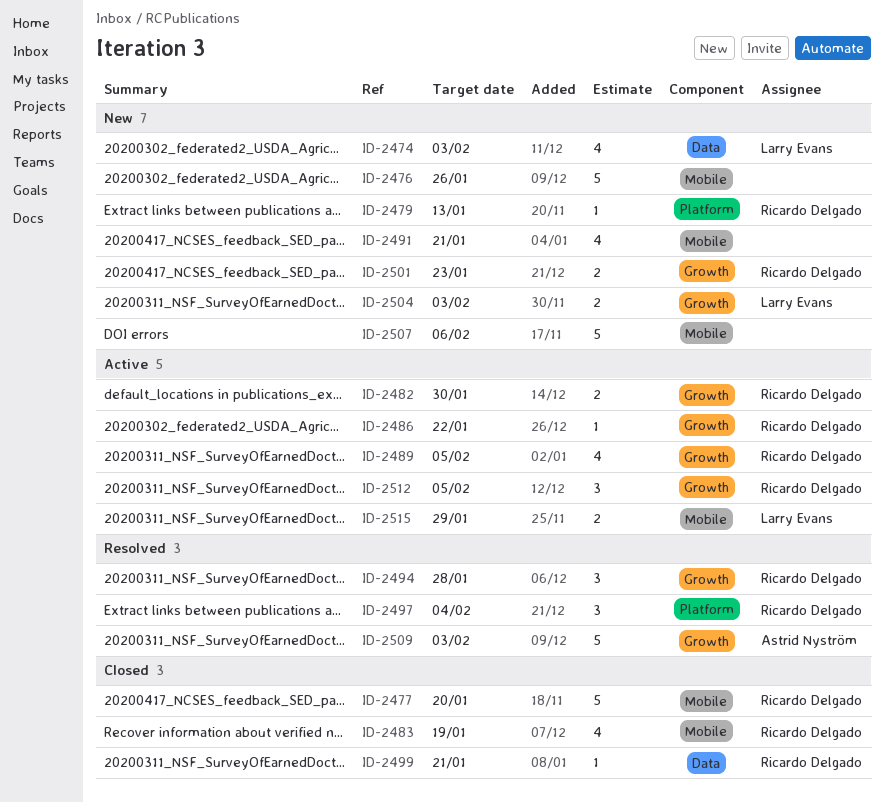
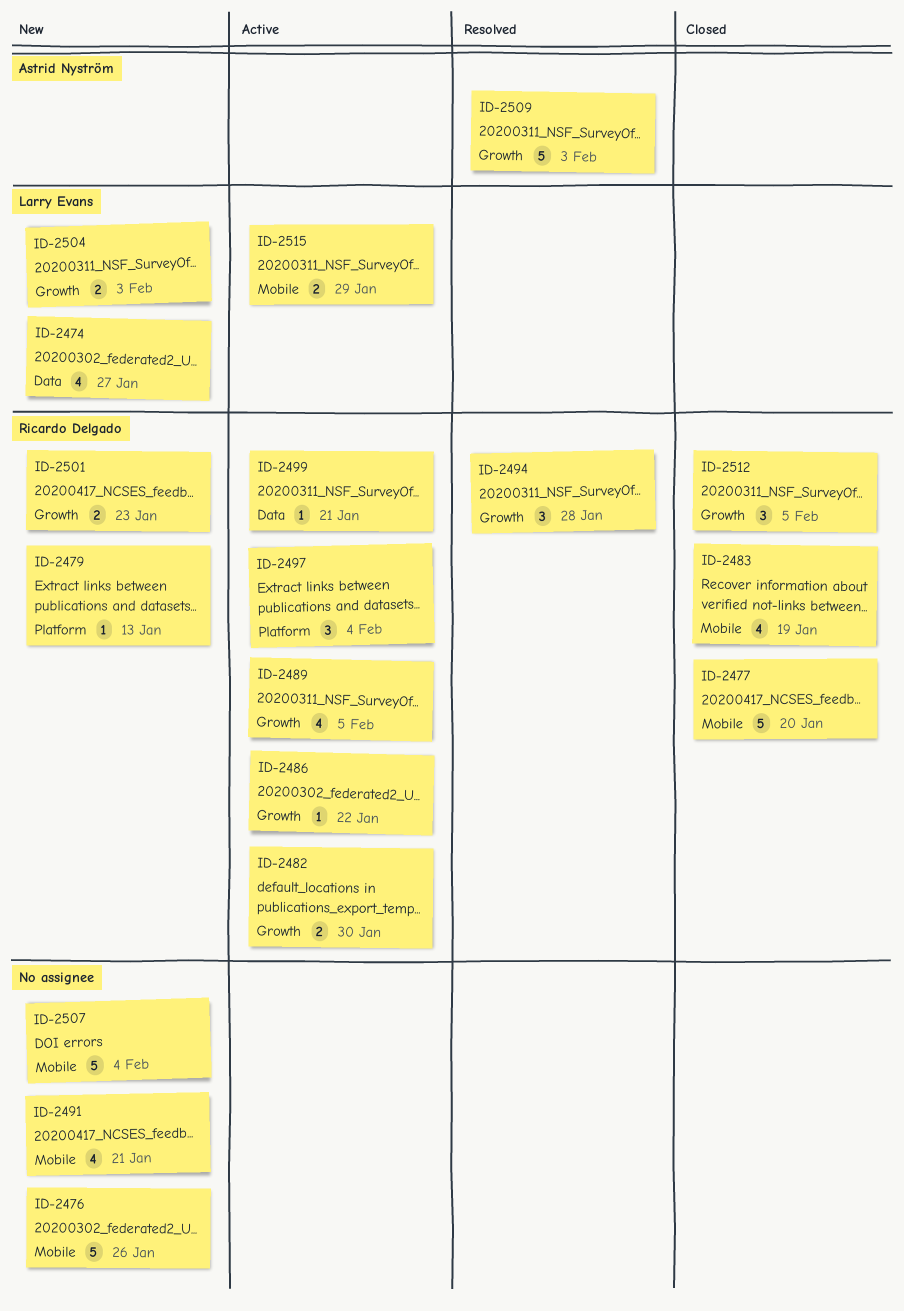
ID-2474, due: Feb 3 -> Jan 27
ID-2497, status: Resolved -> Active
ID-2499, status: Closed -> Active
ID-2507, due: Feb 6 -> Feb 4
ID-2512, status: Active -> Closed

